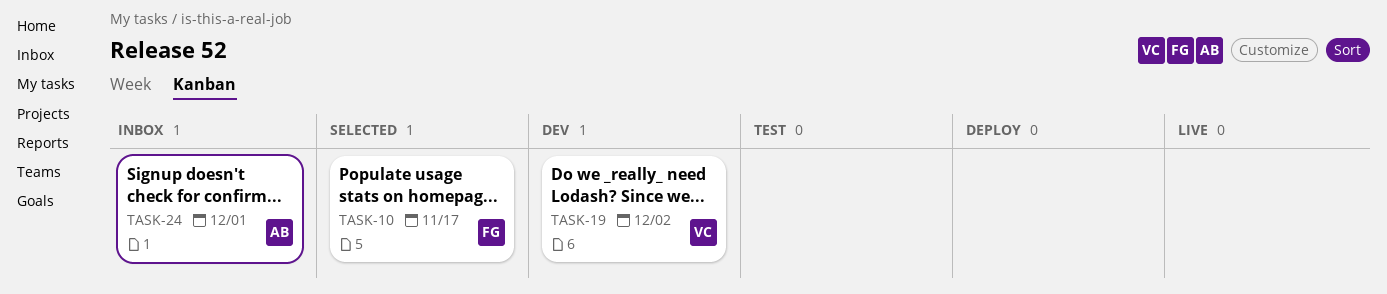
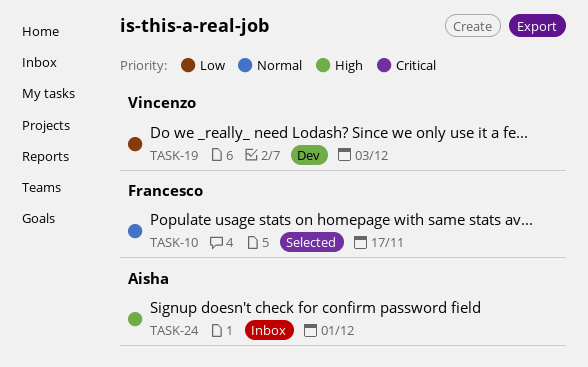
TASK-19, due: Dec 2 -> Dec 3

